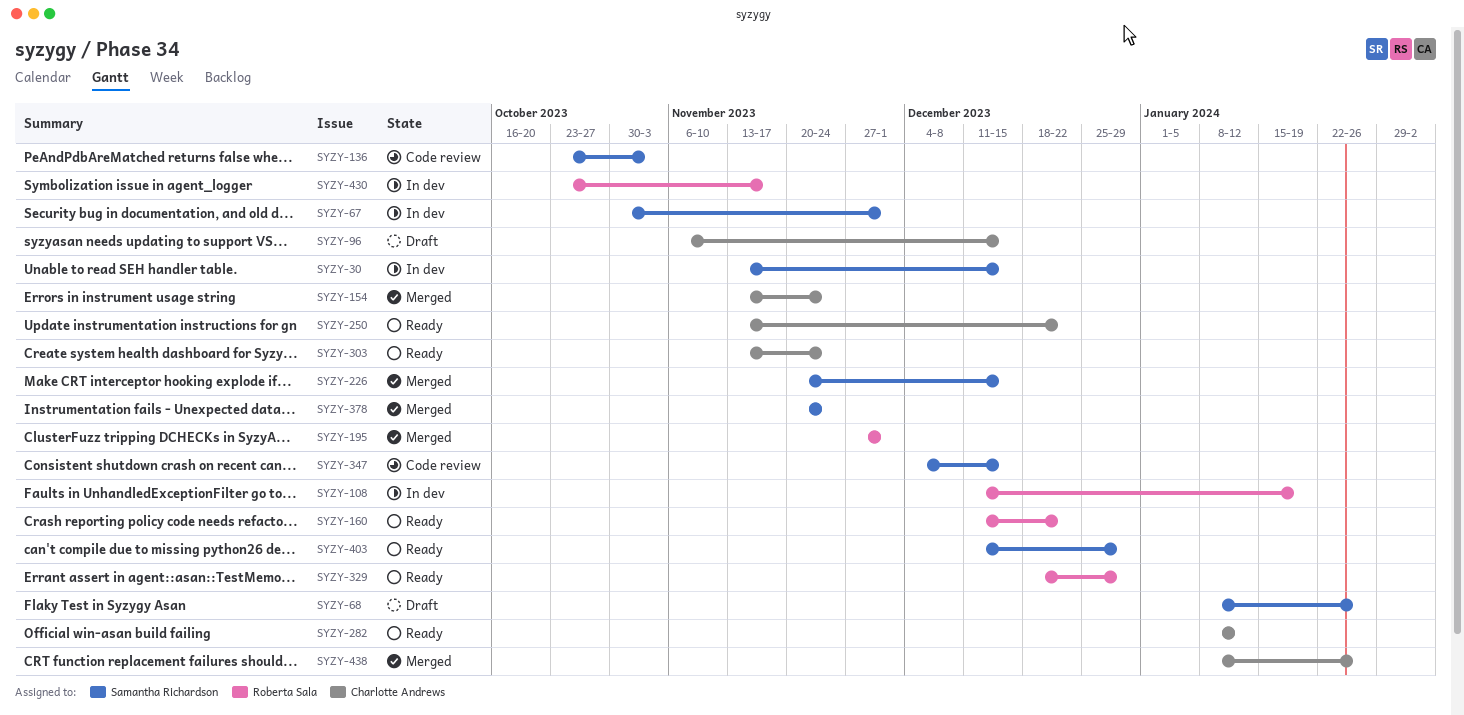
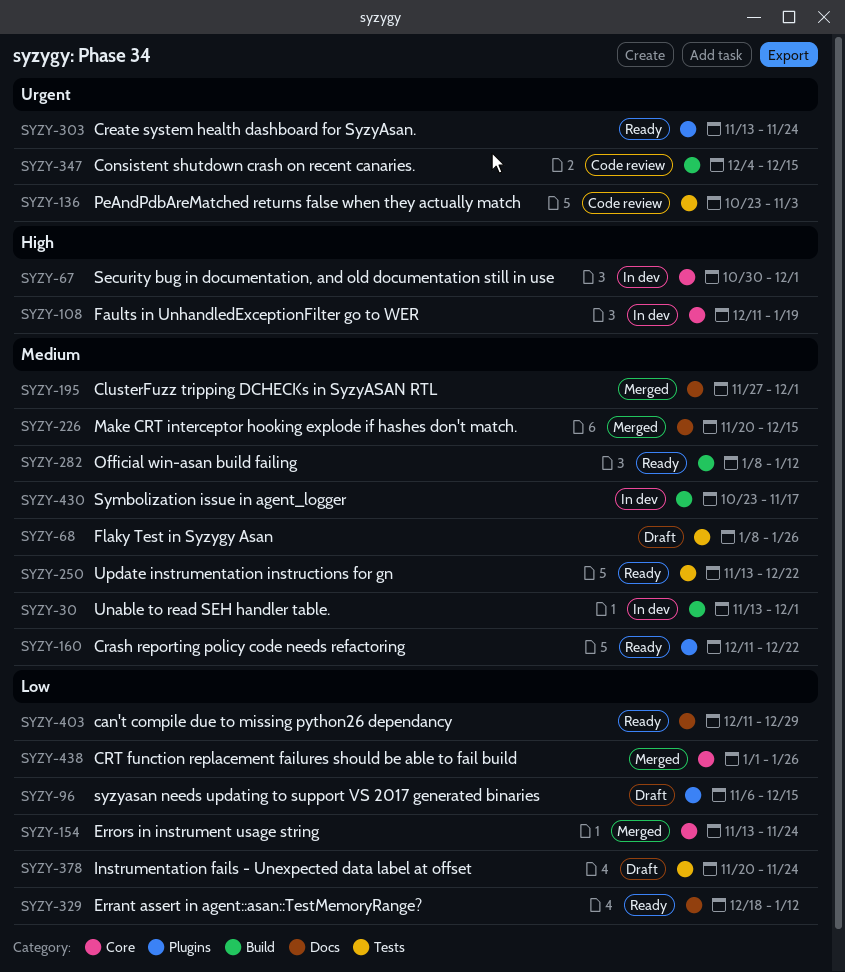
SYZY-30, due: Dec 15 -> Dec 1
SYZY-329, due: Dec 29 -> Jan 12
SYZY-378, status: Merged -> Draft
SYZY-438, start: Jan 8 -> Jan 1

